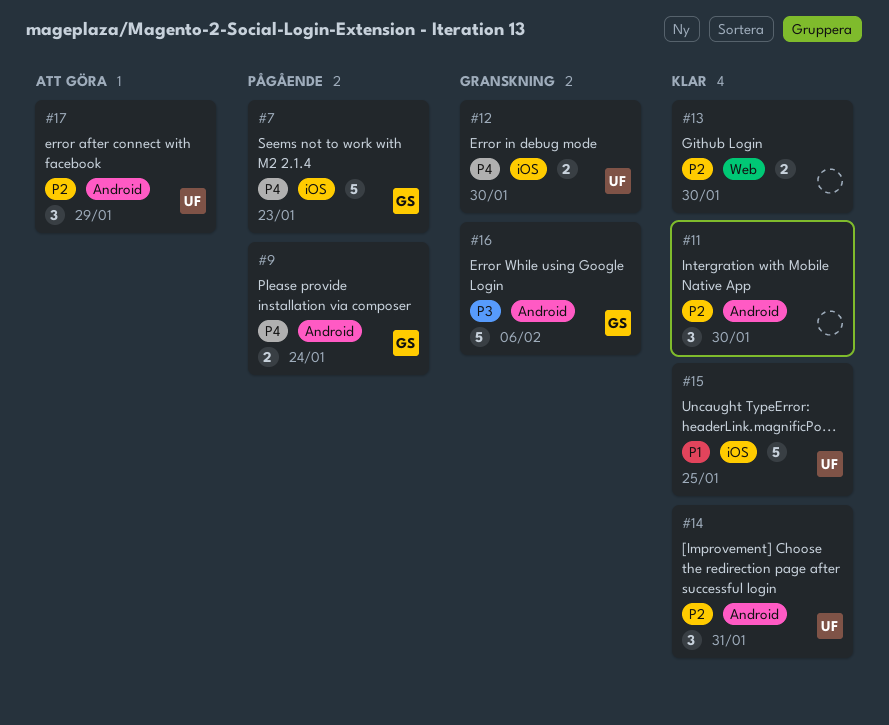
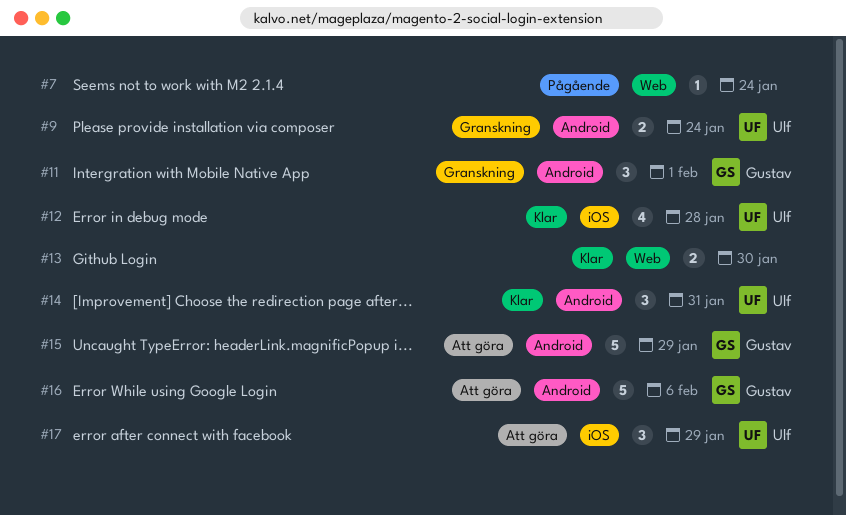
#7, owner: Gustav -> none
#7, label: iOS -> Web
#7, estimate: 5 -> 1
#7, due: Jan 23 -> Jan 24
#9, status: Pågående -> Granskning
#9, owner: Gustav -> Ulf
#11, status: Klar -> Granskning
#11, owner: none -> Gustav
#11, due: Jan 30 -> Feb 1
#12, status: Granskning -> Klar
#12, estimate: 2 -> 4
#12, due: Jan 30 -> Jan 28
#15, status: Klar -> Att göra
#15, owner: Ulf -> Gustav
#15, label: iOS -> Android
#15, due: Jan 25 -> Jan 29
#16, status: Granskning -> Att göra
#17, label: Android -> iOS

